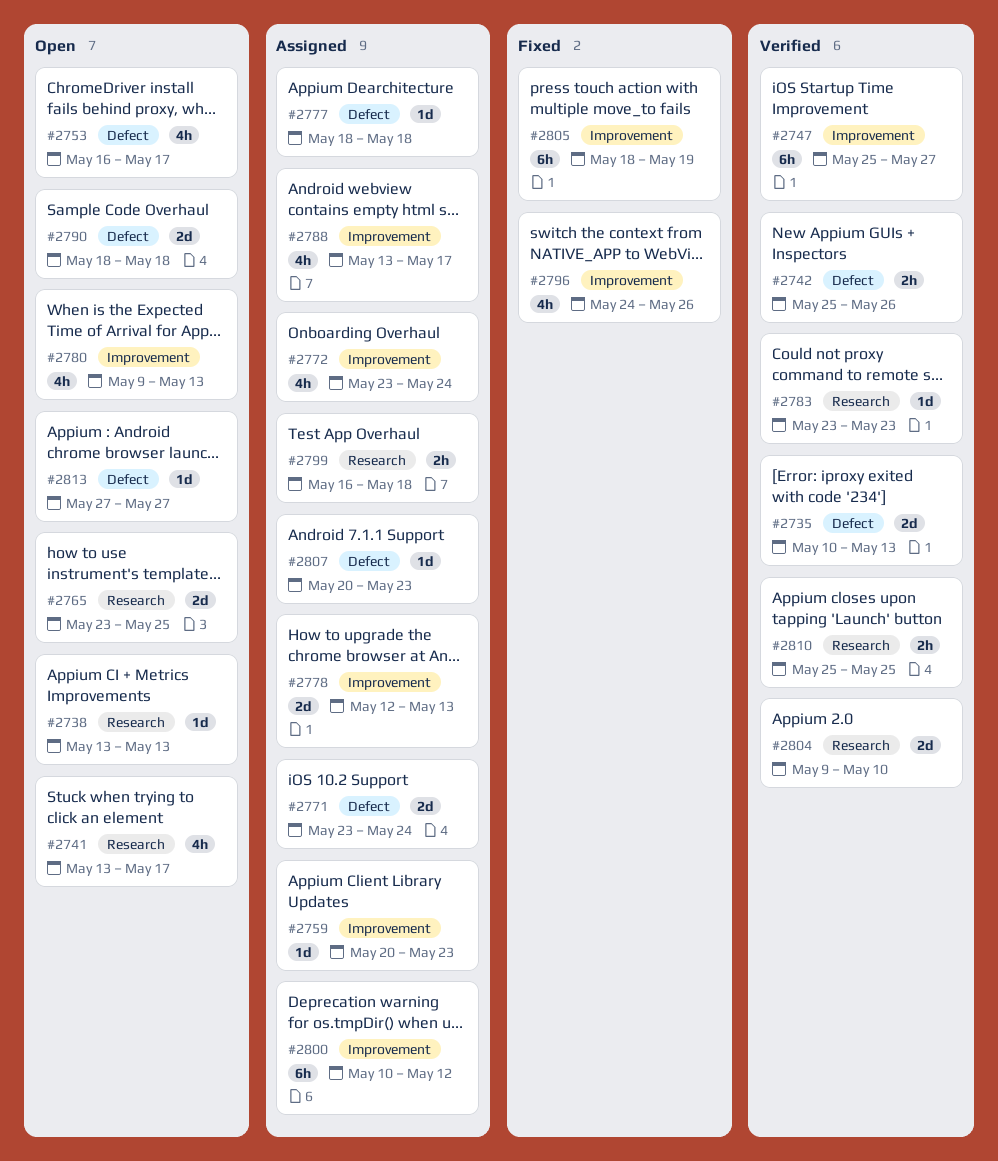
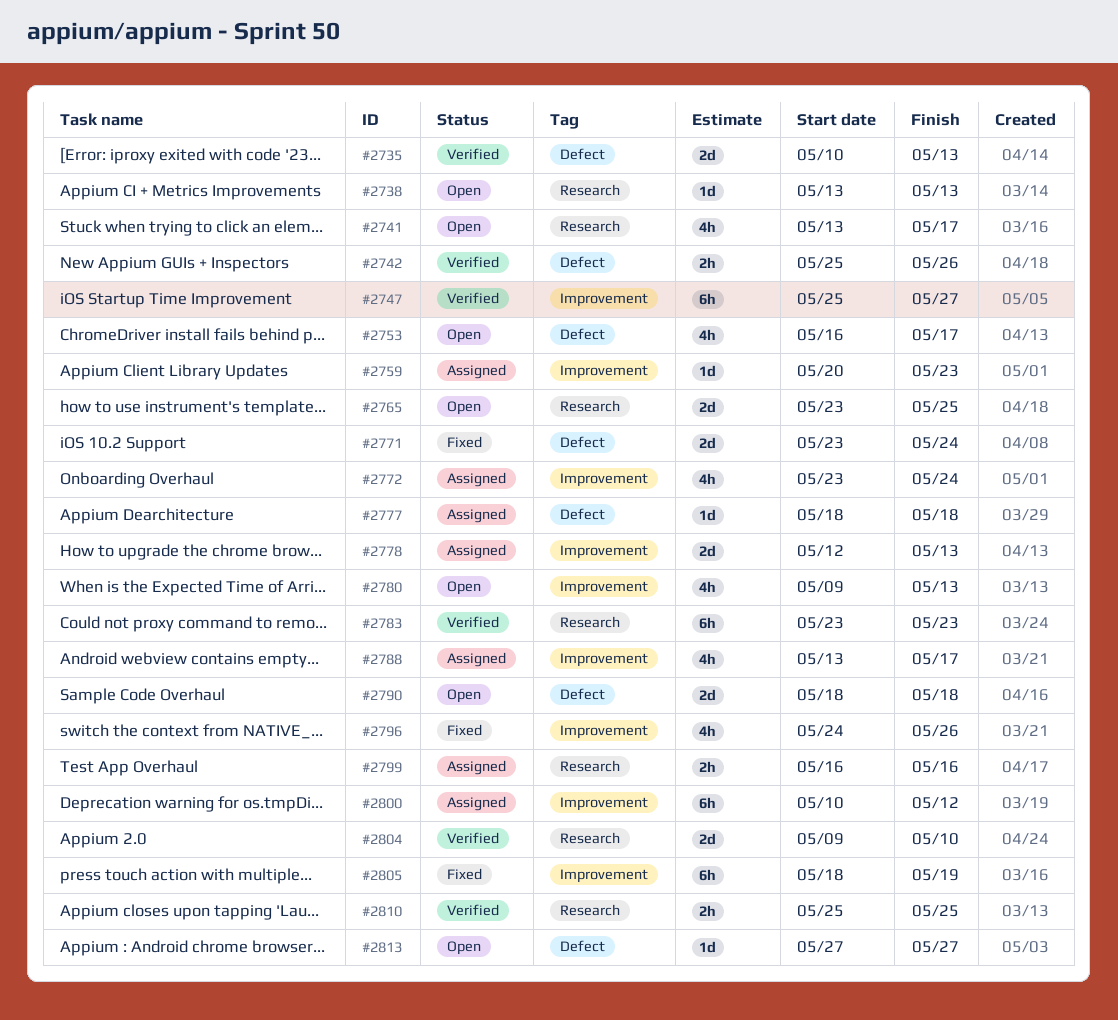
#2771, status: Assigned -> Fixed
#2783, estimate: 1d -> 6h
#2799, due: May 18 -> May 16
#2807: present -> none

